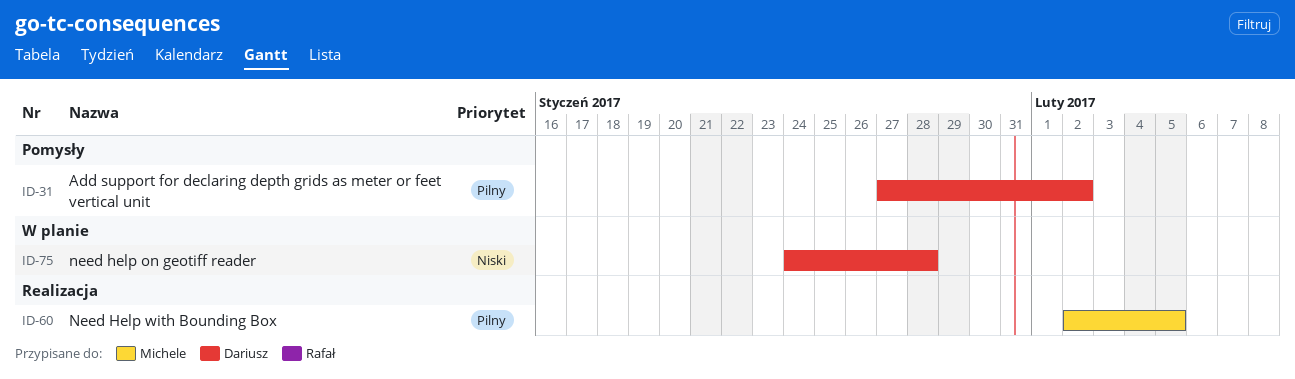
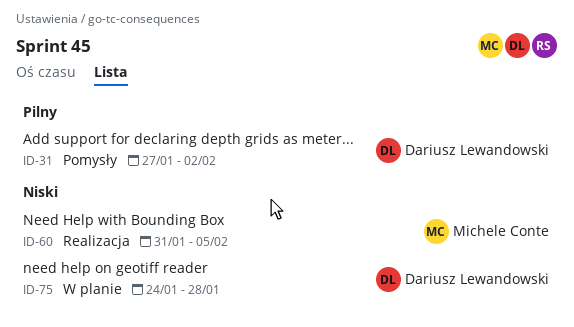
ID-60, priority: Pilny -> Niski
ID-60, start: Feb 2 -> Jan 31

